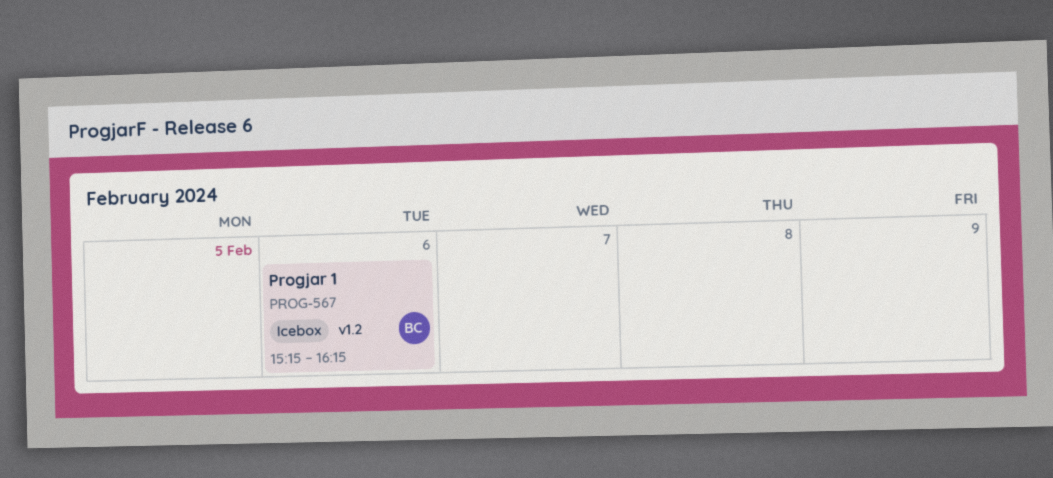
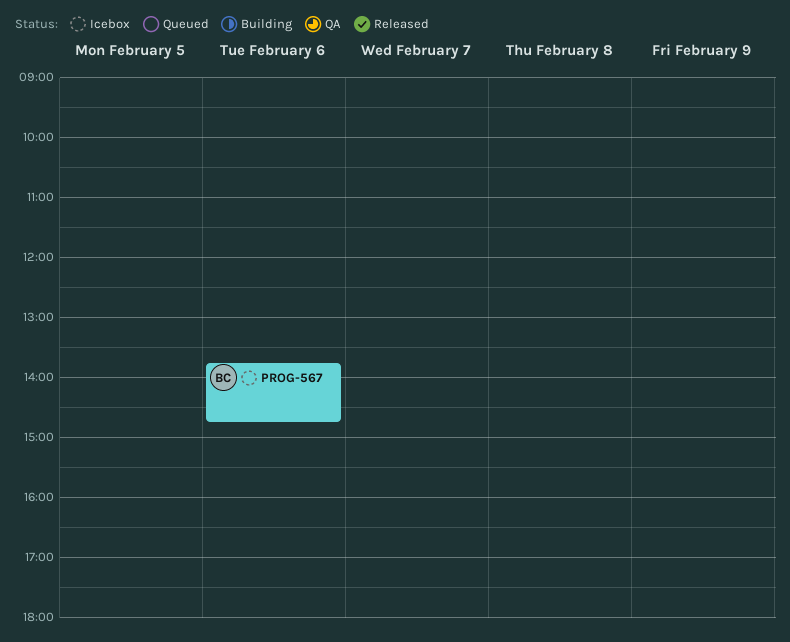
PROG-567, begins: 15:15 -> 13:45
PROG-567, ends: 16:15 -> 14:45

